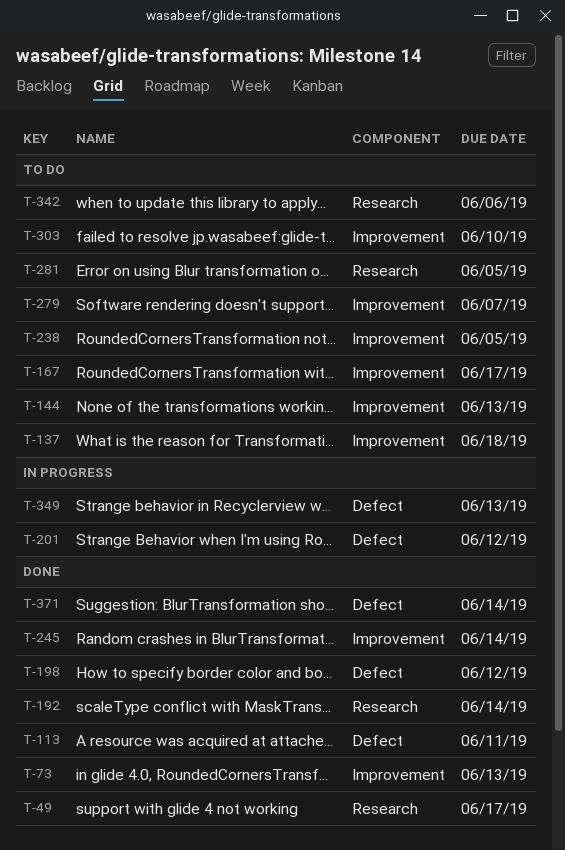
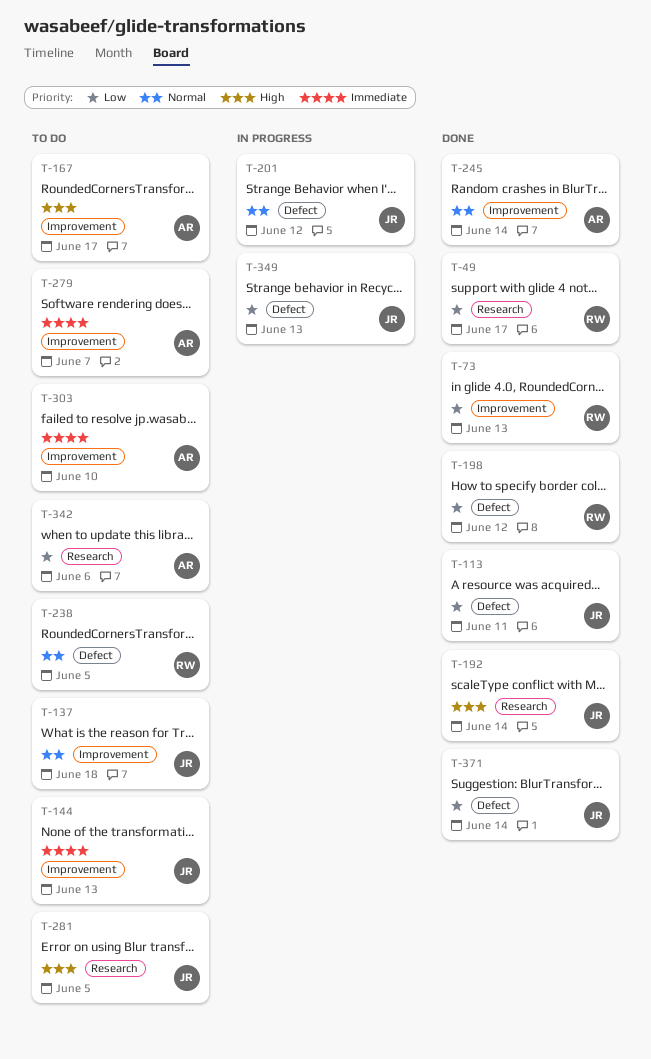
T-238, label: Improvement -> Defect

